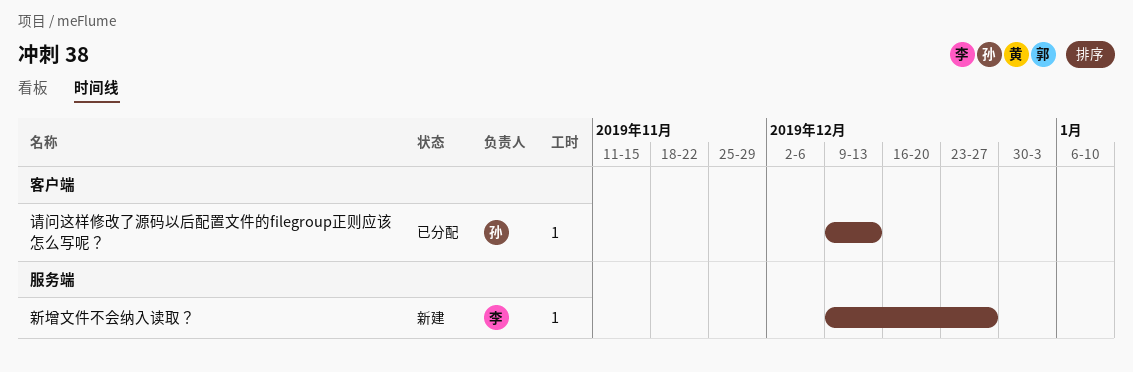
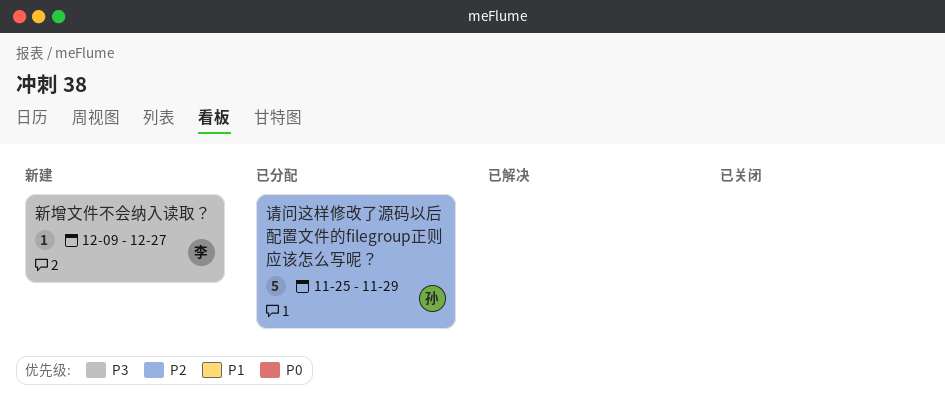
请问这样修改了源码以后配置文件的filegroup正则应该怎么写呢？, estimate: 1 -> 5
请问这样修改了源码以后配置文件的filegroup正则应该怎么写呢？, start: Dec 9 -> Nov 25
请问这样修改了源码以后配置文件的filegroup正则应该怎么写呢？, due: Dec 13 -> Nov 29

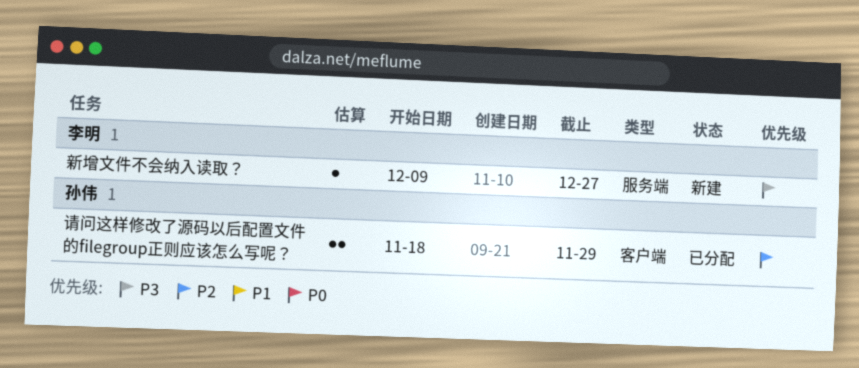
请问这样修改了源码以后配置文件的filegroup正则应该怎么写呢？, estimate: 5 -> 2
请问这样修改了源码以后配置文件的filegroup正则应该怎么写呢？, start: Nov 25 -> Nov 18

